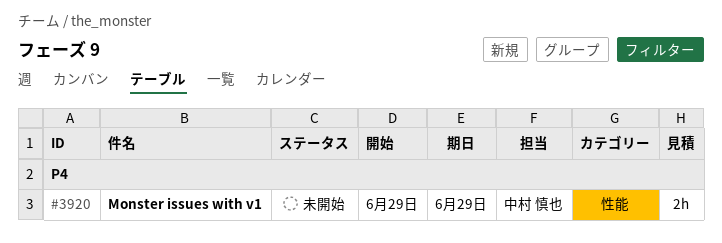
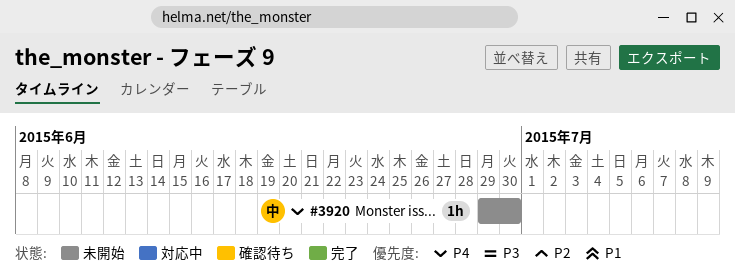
#3920, estimate: 2h -> 1h
#3920, due: Jun 29 -> Jun 30

